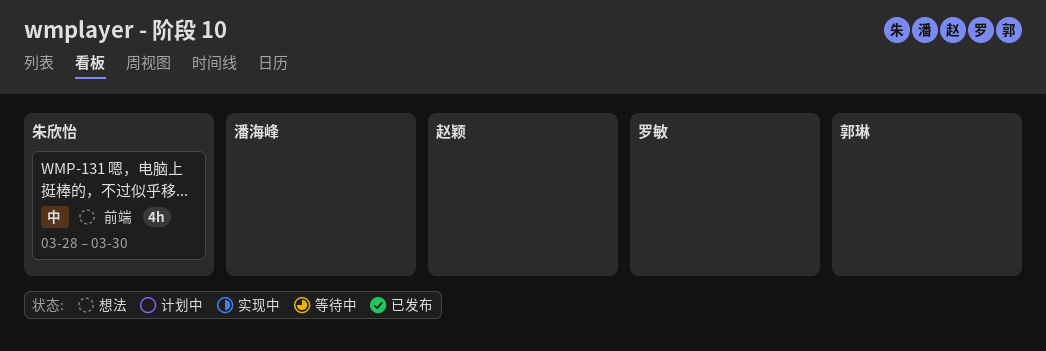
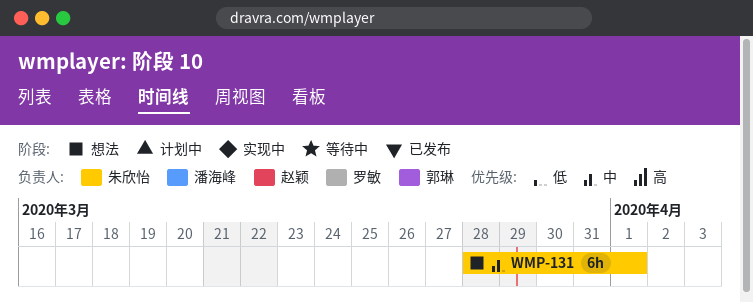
WMP-131, estimate: 4h -> 6h
WMP-131, due: Mar 30 -> Apr 1

